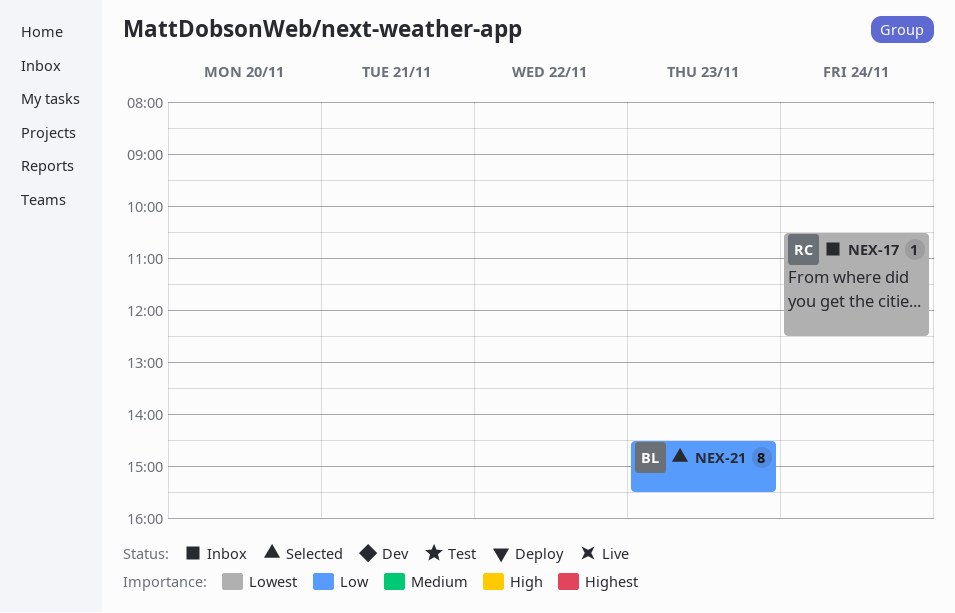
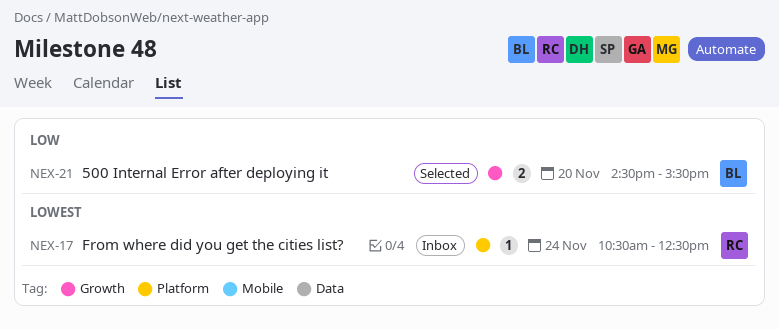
NEX-21, estimate: 8 -> 2
NEX-21, day: Nov 23 -> Nov 20

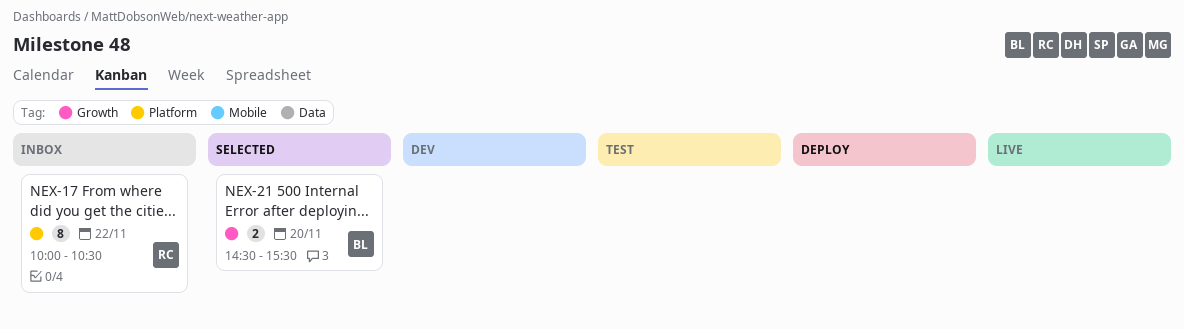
NEX-17, estimate: 1 -> 8
NEX-17, day: Nov 24 -> Nov 22
NEX-17, begins: 10:30 -> 10:00
NEX-17, ends: 12:30 -> 10:30

